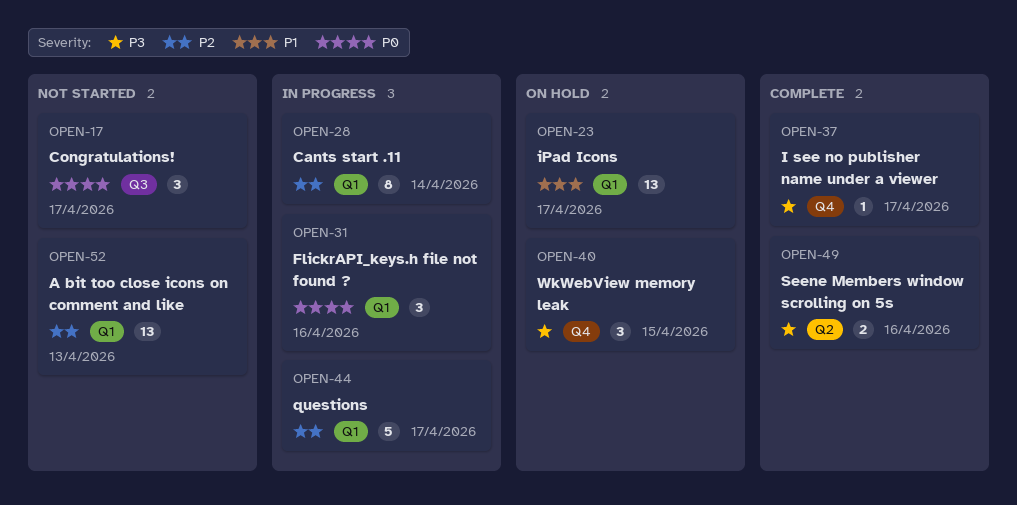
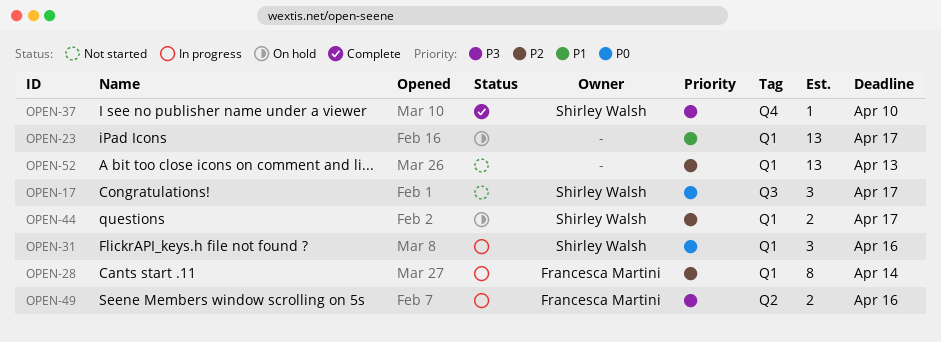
OPEN-37, due: Apr 17 -> Apr 10
OPEN-40: present -> none
OPEN-44, status: In progress -> On hold
OPEN-44, estimate: 5 -> 2
OPEN-49, status: Complete -> In progress

